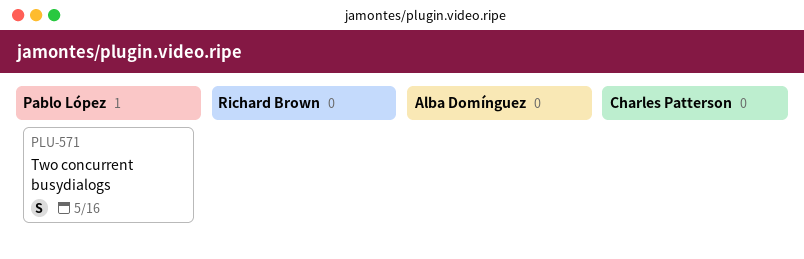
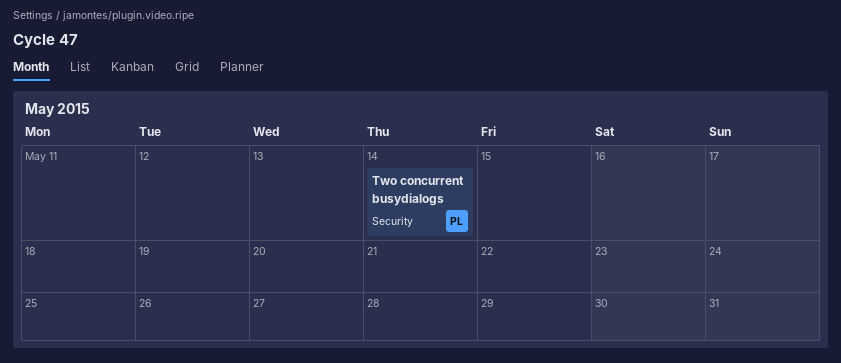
Two concurrent busydialogs, due: May 16 -> May 14

